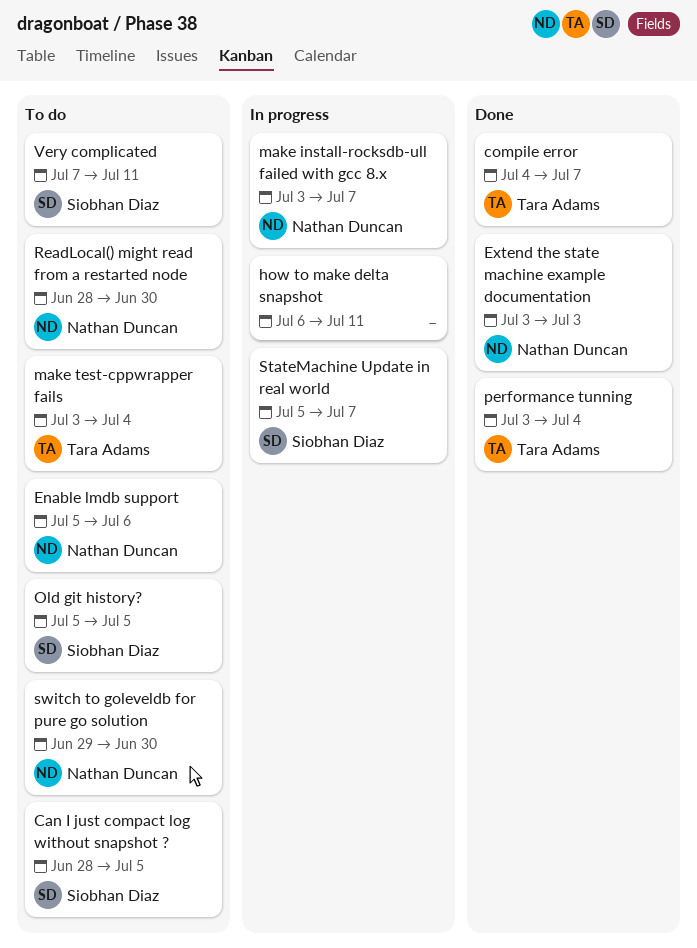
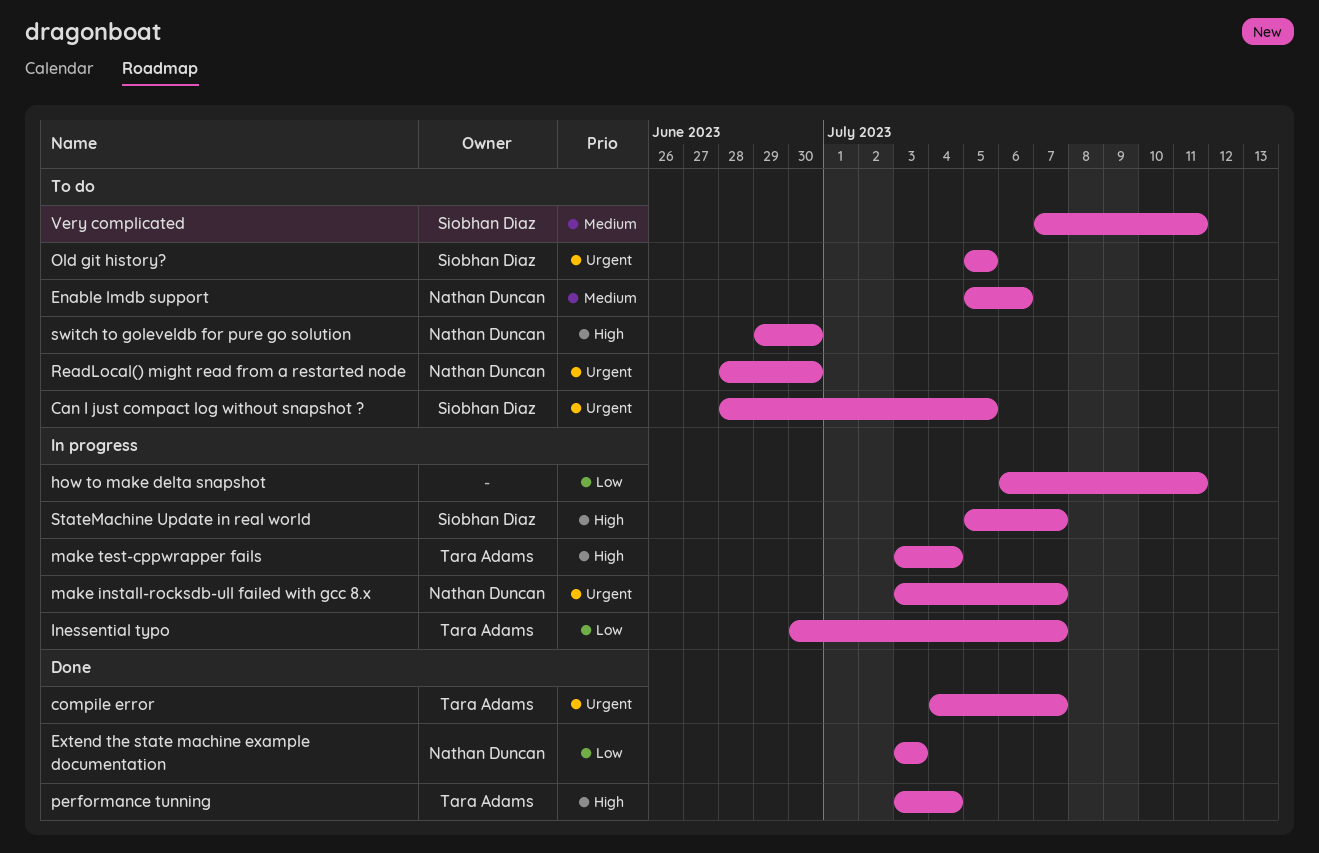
Inessential typo: none -> present
make test-cppwrapper fails, status: To do -> In progress

